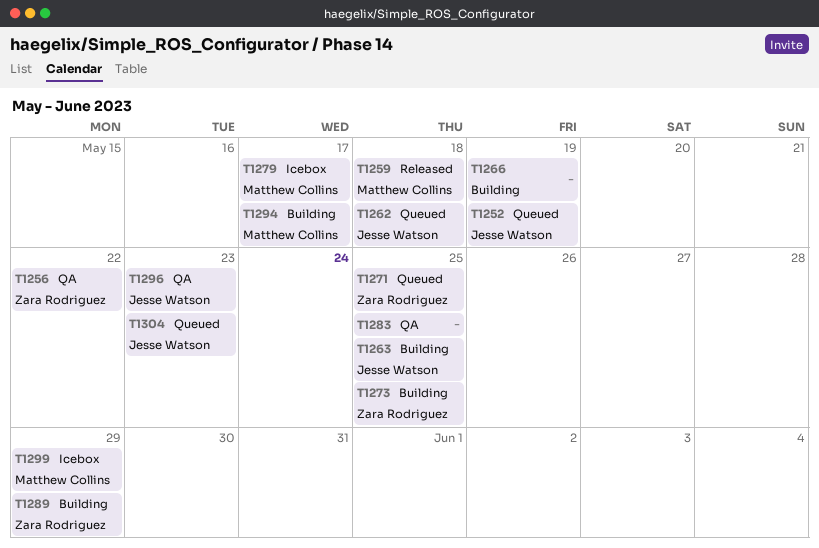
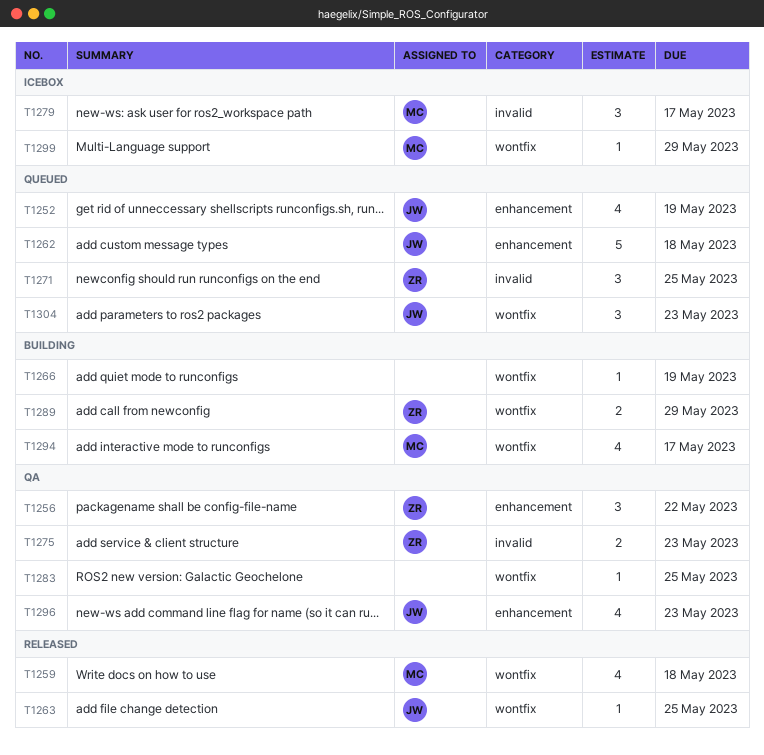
T1263, status: Building -> Released
T1273: present -> none
T1275: none -> present

